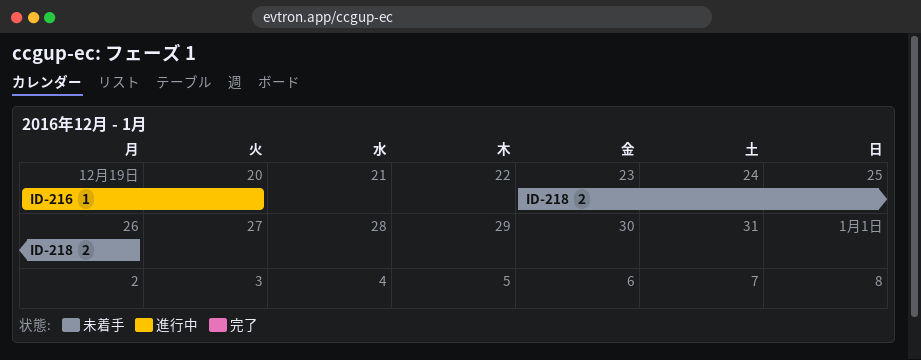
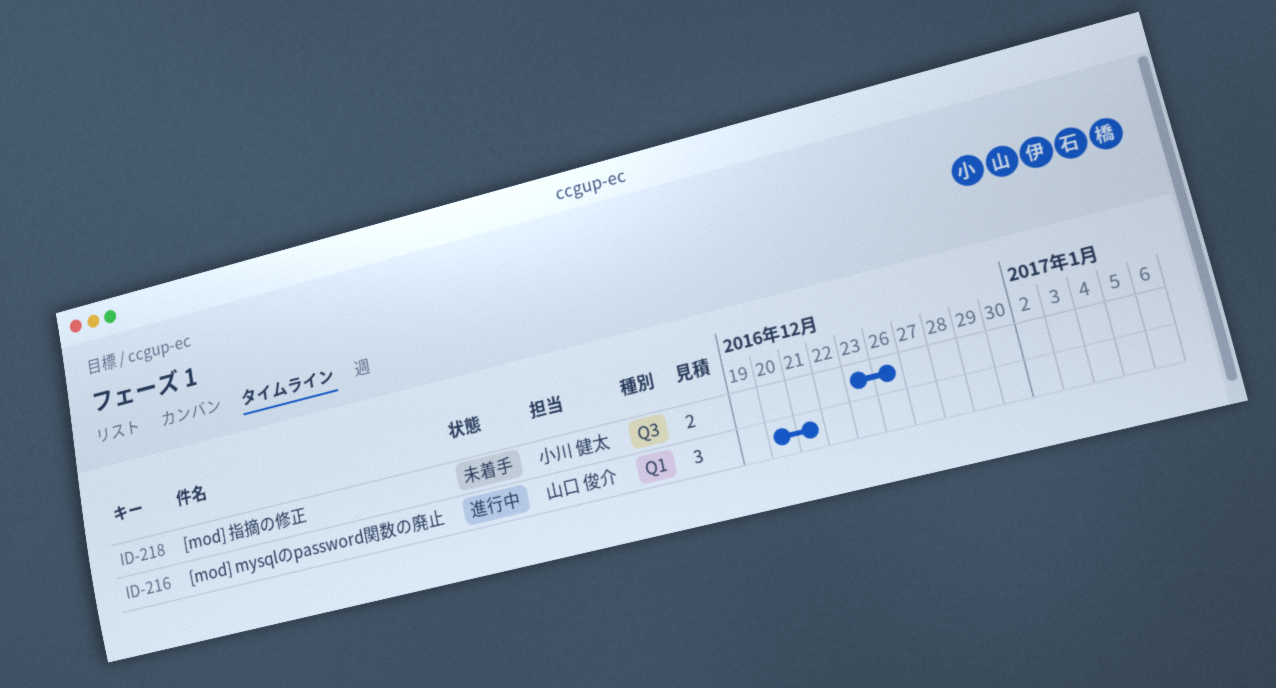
ID-216, estimate: 1 -> 3
ID-216, start: Dec 19 -> Dec 20
ID-216, due: Dec 20 -> Dec 21

